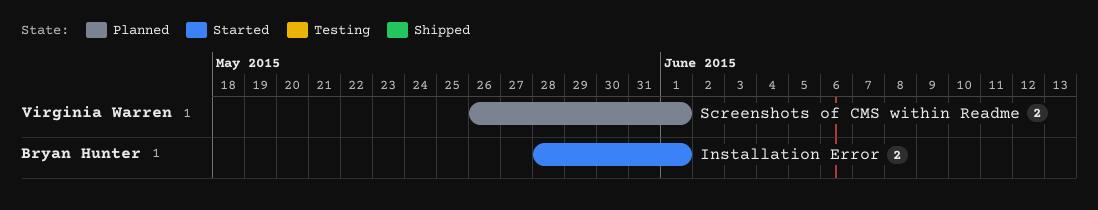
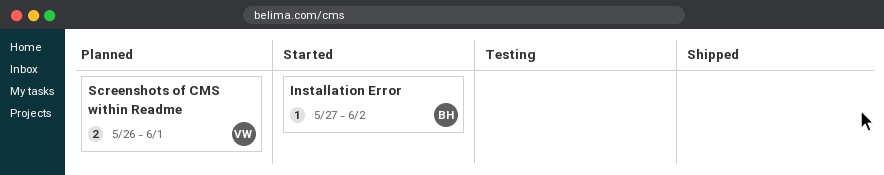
Installation Error, estimate: 2 -> 1
Installation Error, start: May 28 -> May 27
Installation Error, due: Jun 1 -> Jun 2

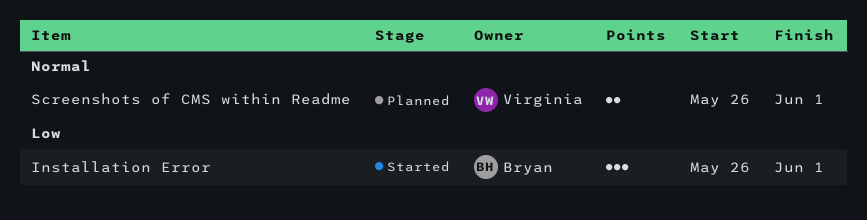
Installation Error, estimate: 1 -> 3
Installation Error, start: May 27 -> May 26
Installation Error, due: Jun 2 -> Jun 1

